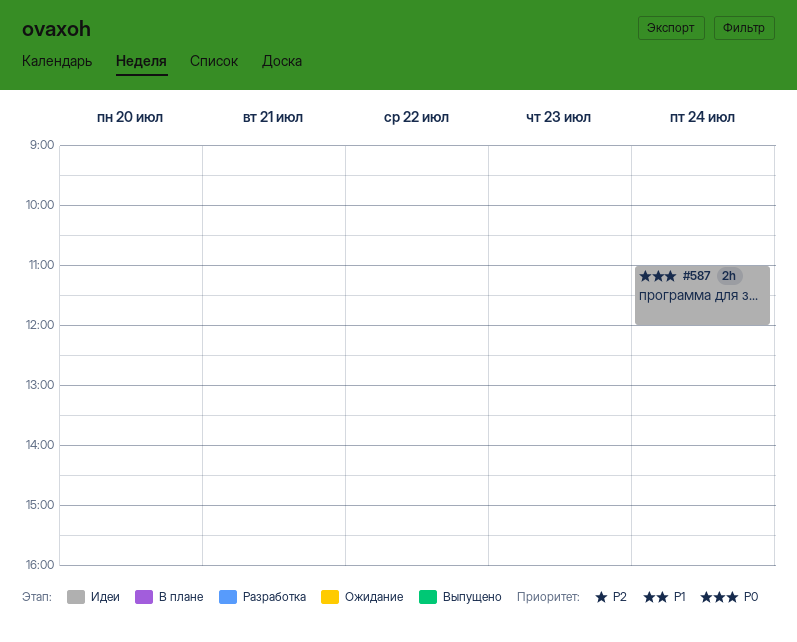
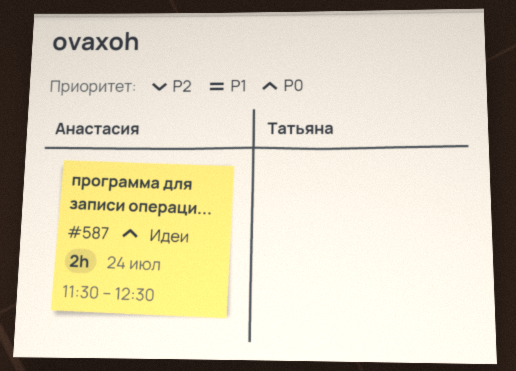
#587, begins: 11:00 -> 11:30
#587, ends: 12:00 -> 12:30

